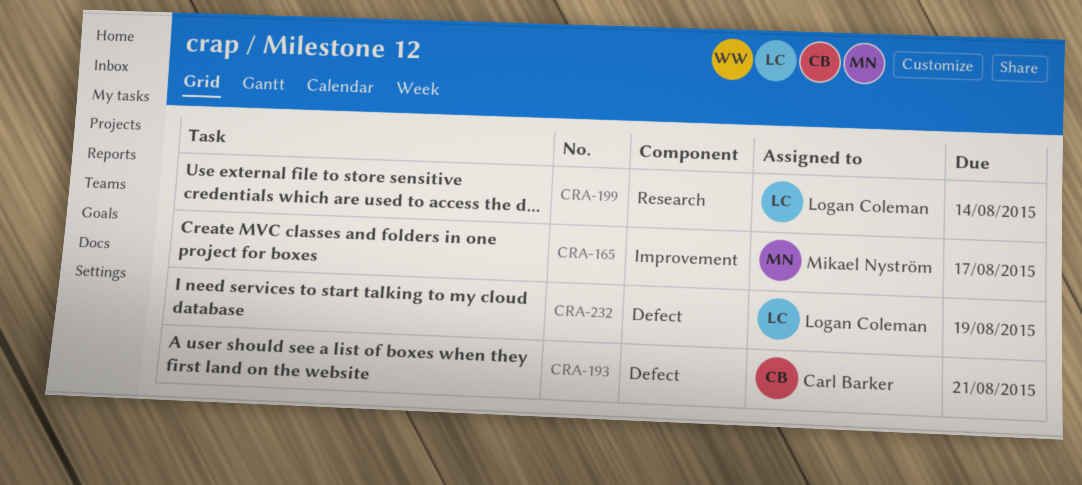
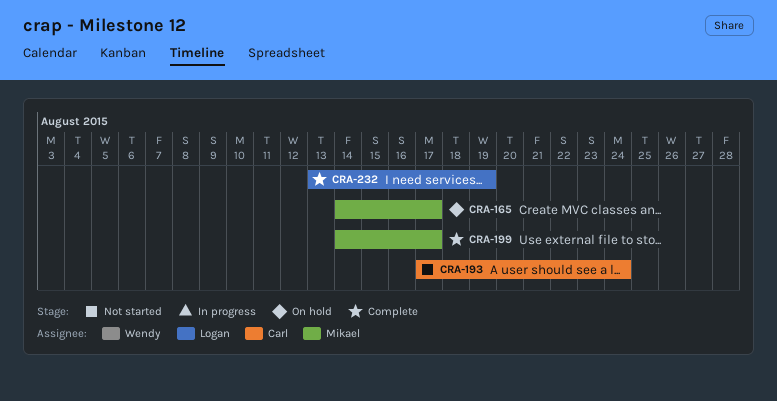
CRA-193, due: Aug 21 -> Aug 24
CRA-199, owner: Logan Coleman -> Mikael Nyström
CRA-199, due: Aug 14 -> Aug 17

